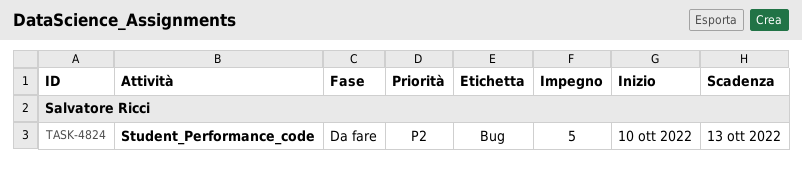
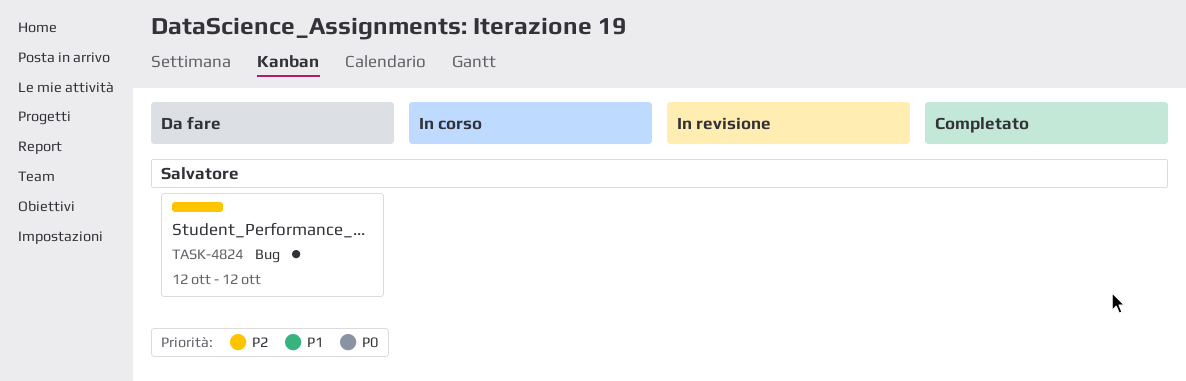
TASK-4824, estimate: 5 -> 1
TASK-4824, start: Oct 10 -> Oct 12
TASK-4824, due: Oct 13 -> Oct 12

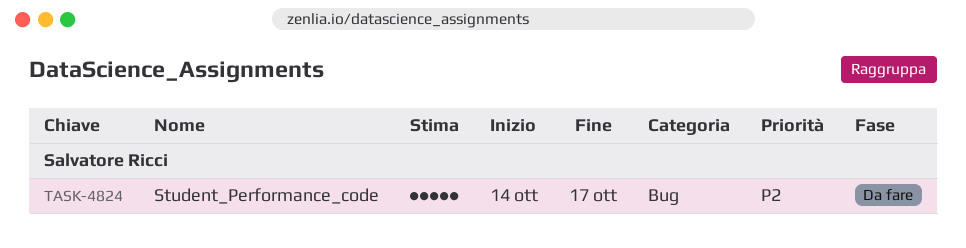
TASK-4824, estimate: 1 -> 5
TASK-4824, start: Oct 12 -> Oct 14
TASK-4824, due: Oct 12 -> Oct 17

